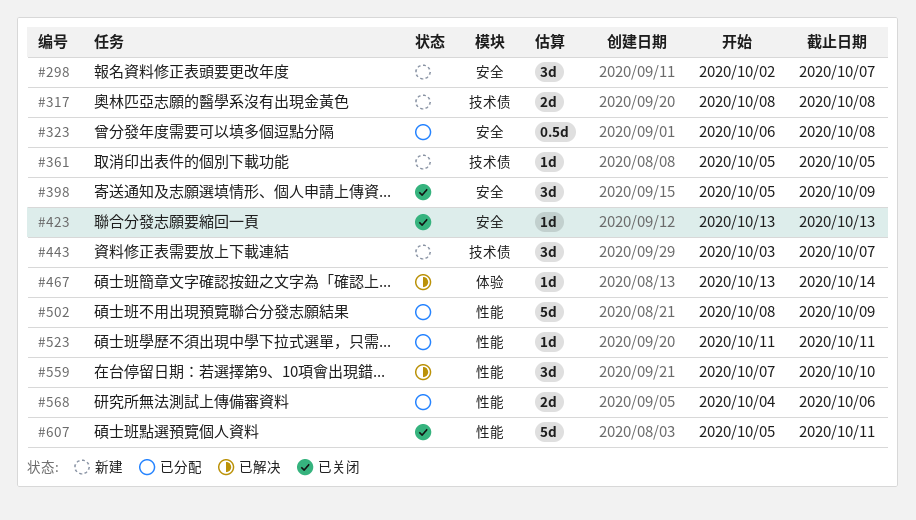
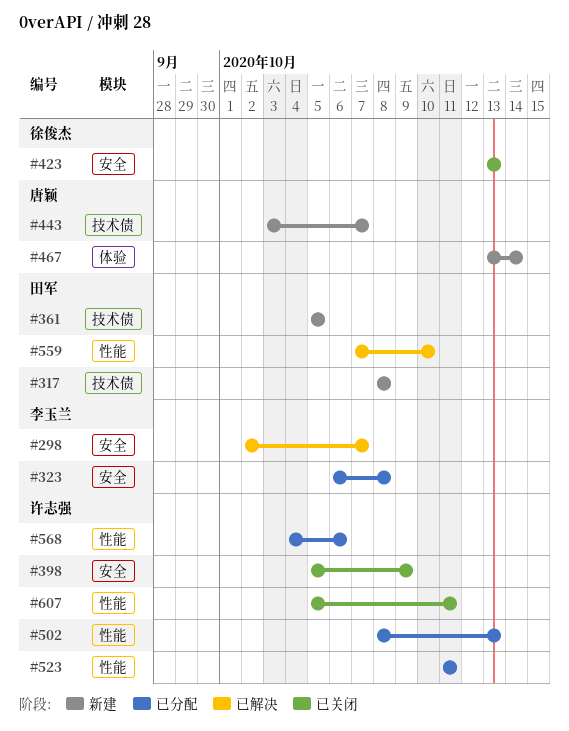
#298, status: 新建 -> 已解决
#467, status: 已解决 -> 新建
#502, due: Oct 9 -> Oct 13

